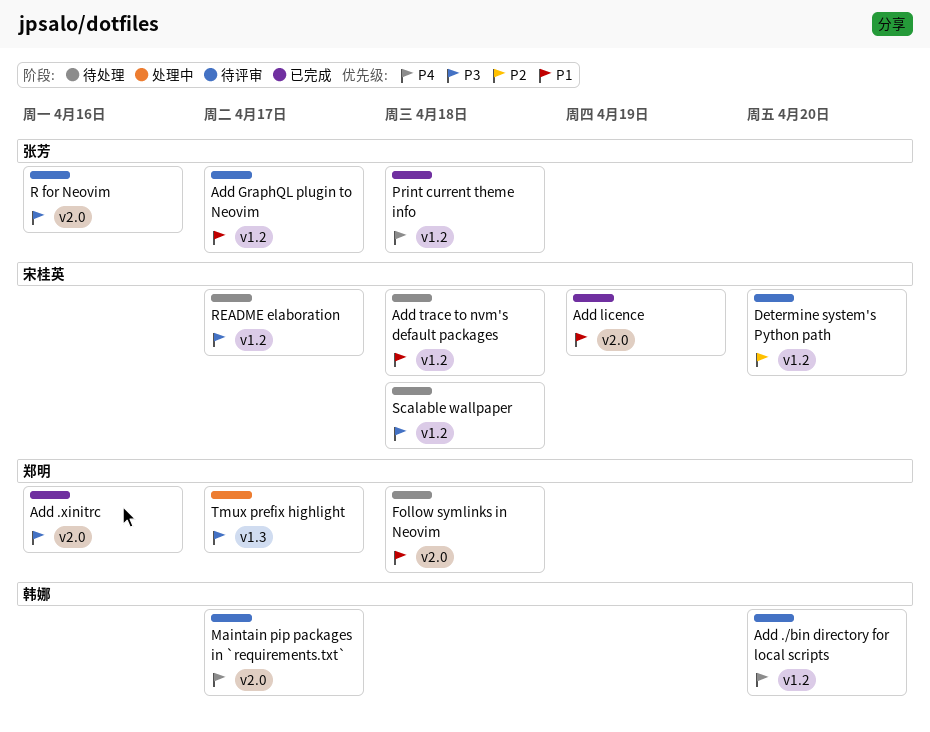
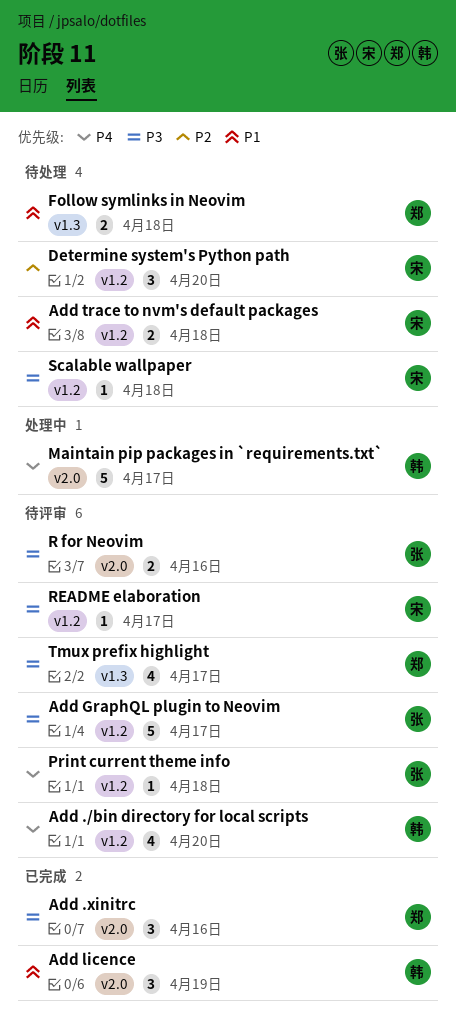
Add GraphQL plugin to Neovim, priority: P1 -> P3
Add licence, owner: 宋桂英 -> 韩娜
Determine system's Python path, status: 待评审 -> 待处理
Follow symlinks in Neovim, label: v2.0 -> v1.3
Maintain pip packages in `requirements.txt`, status: 待评审 -> 处理中
Print current theme info, status: 已完成 -> 待评审
README elaboration, status: 待处理 -> 待评审
Tmux prefix highlight, status: 处理中 -> 待评审

